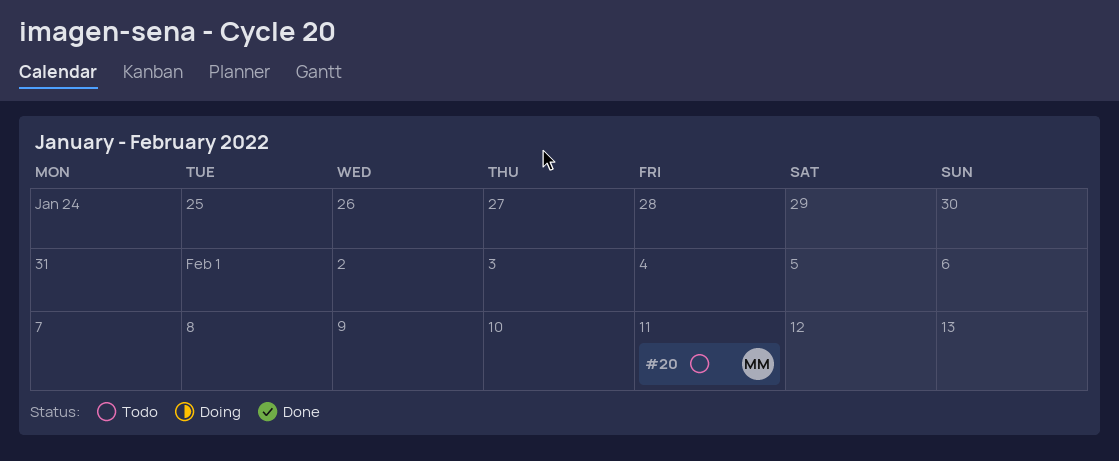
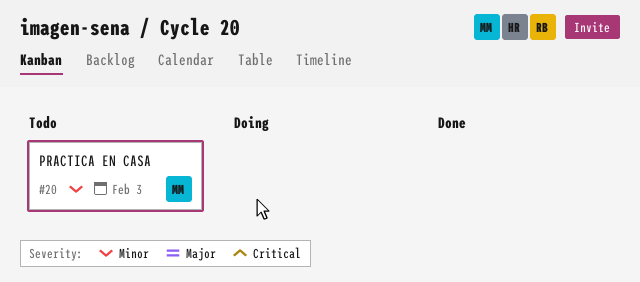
#20, due: Feb 11 -> Feb 3

